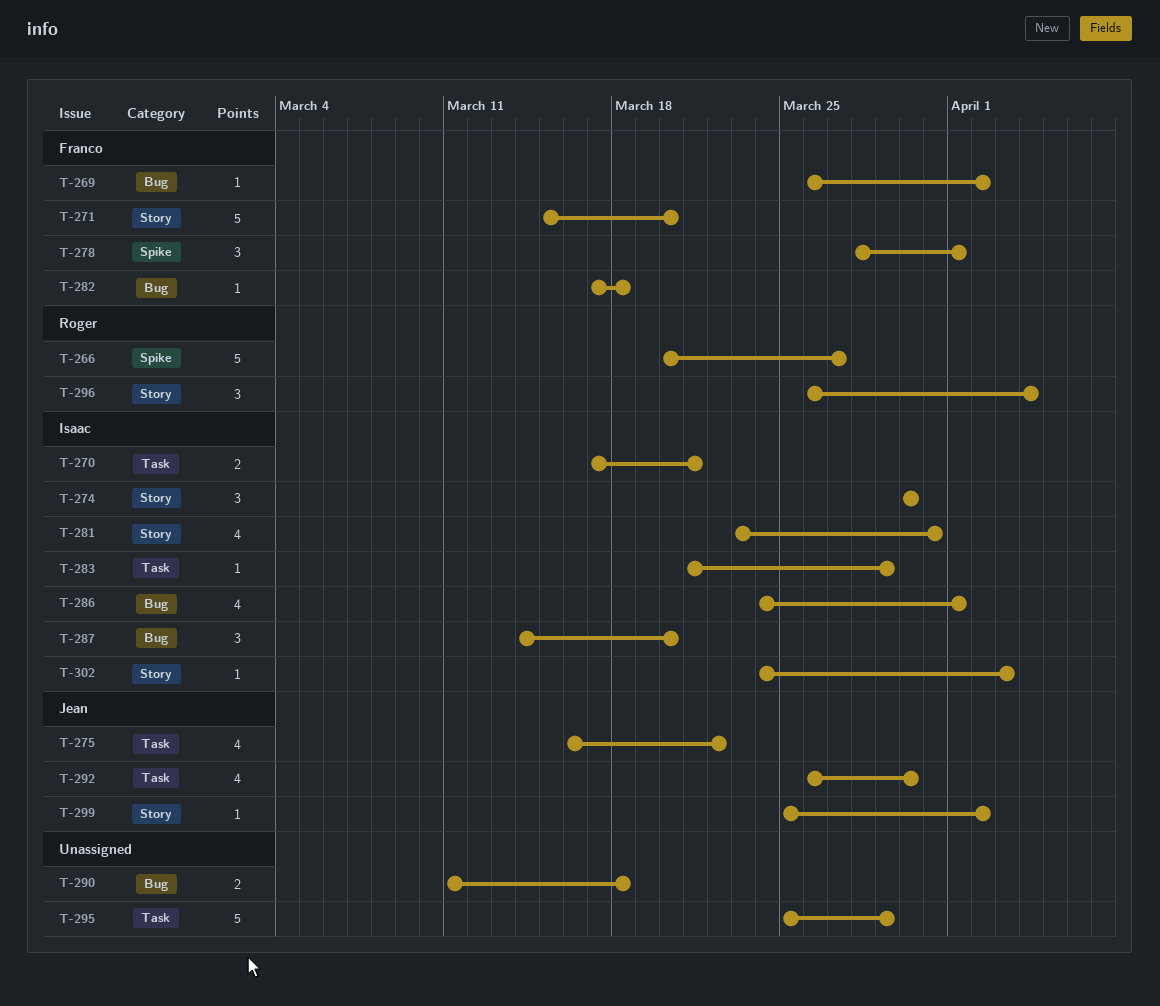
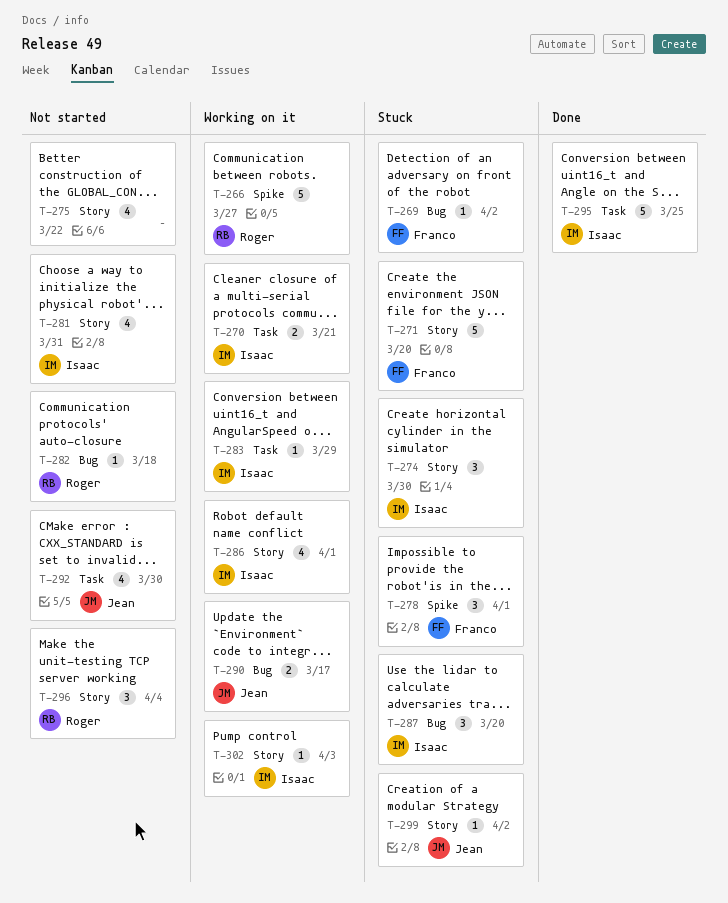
T-275, owner: Jean -> none
T-275, label: Task -> Story
T-282, owner: Franco -> Roger
T-286, label: Bug -> Story
T-290, owner: none -> Jean
T-290, due: Mar 18 -> Mar 17
T-295, owner: none -> Isaac
T-295, due: Mar 29 -> Mar 25

